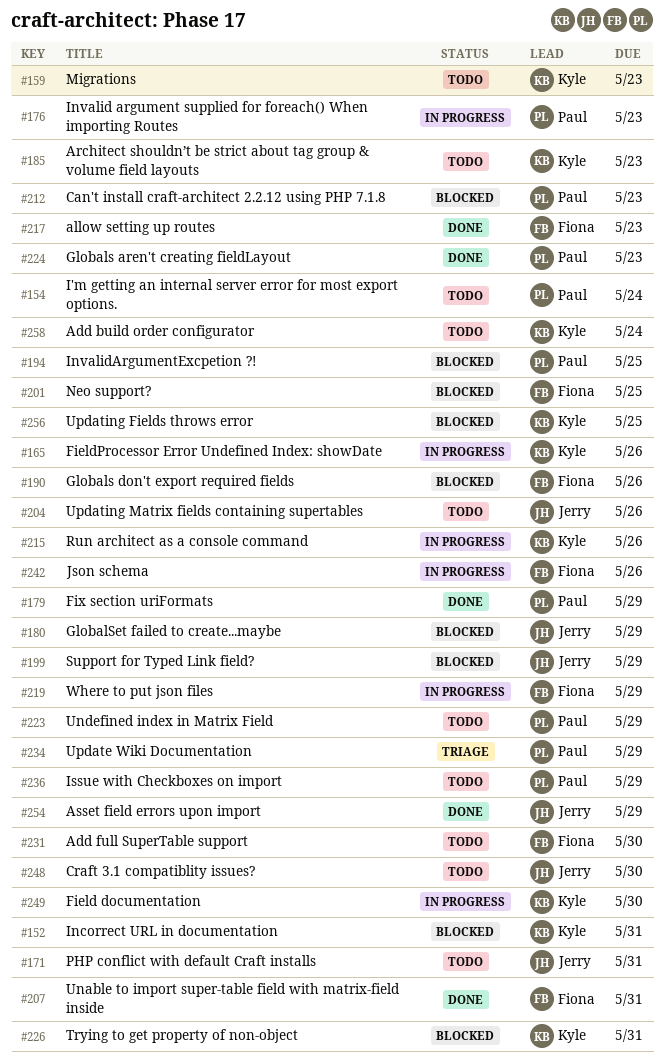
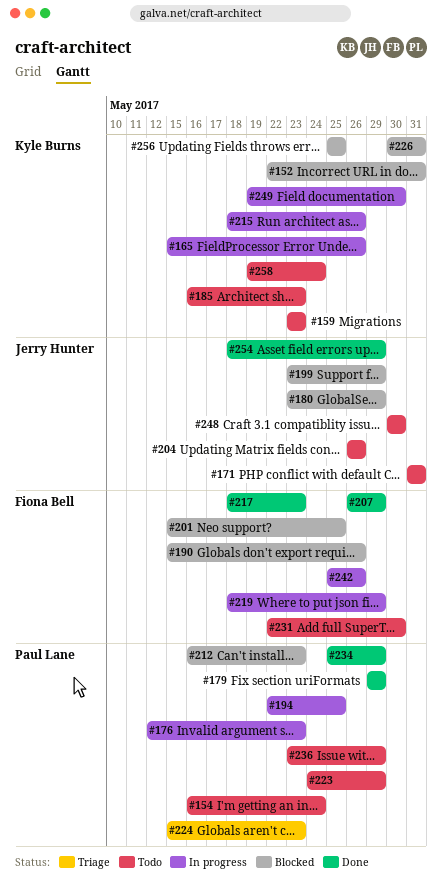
#194, status: Blocked -> In progress
#207, due: May 31 -> May 29
#224, status: Done -> Triage
#234, status: Triage -> Done

